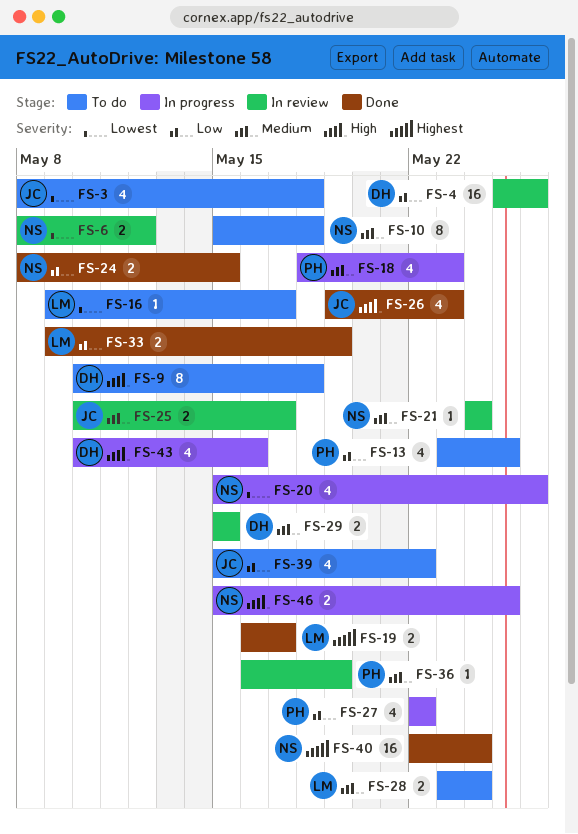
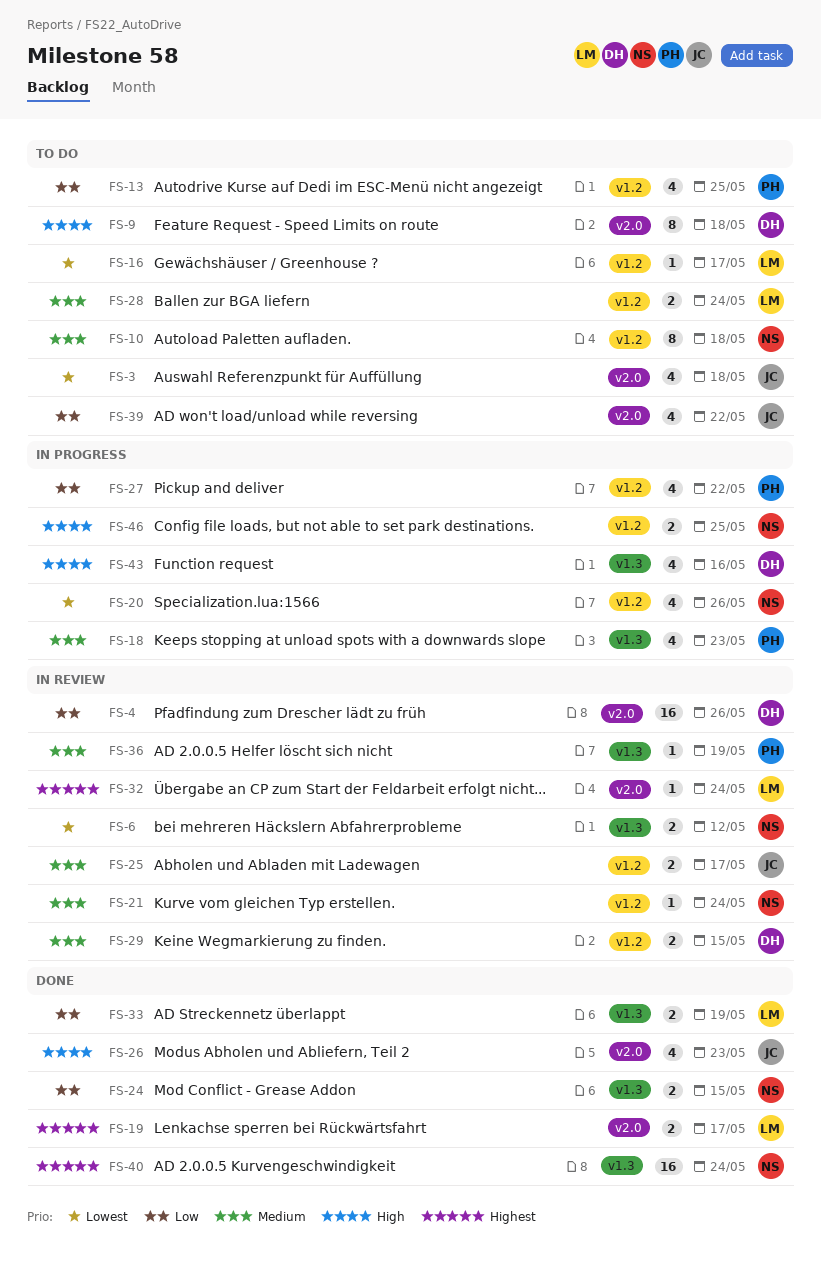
FS-32: none -> present

